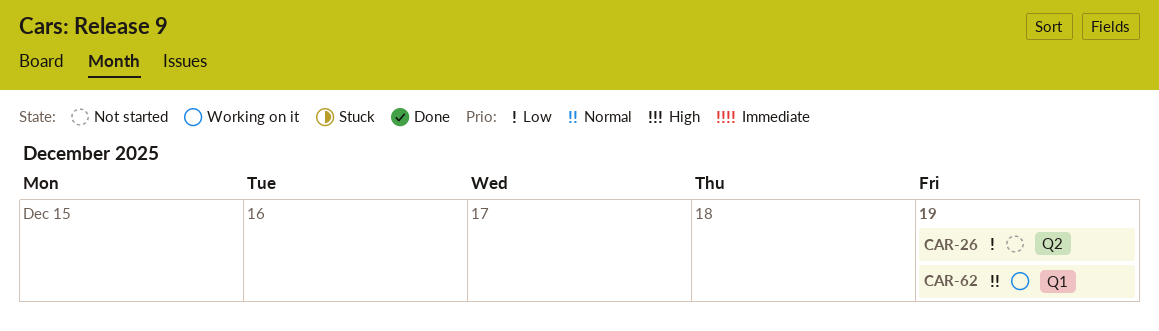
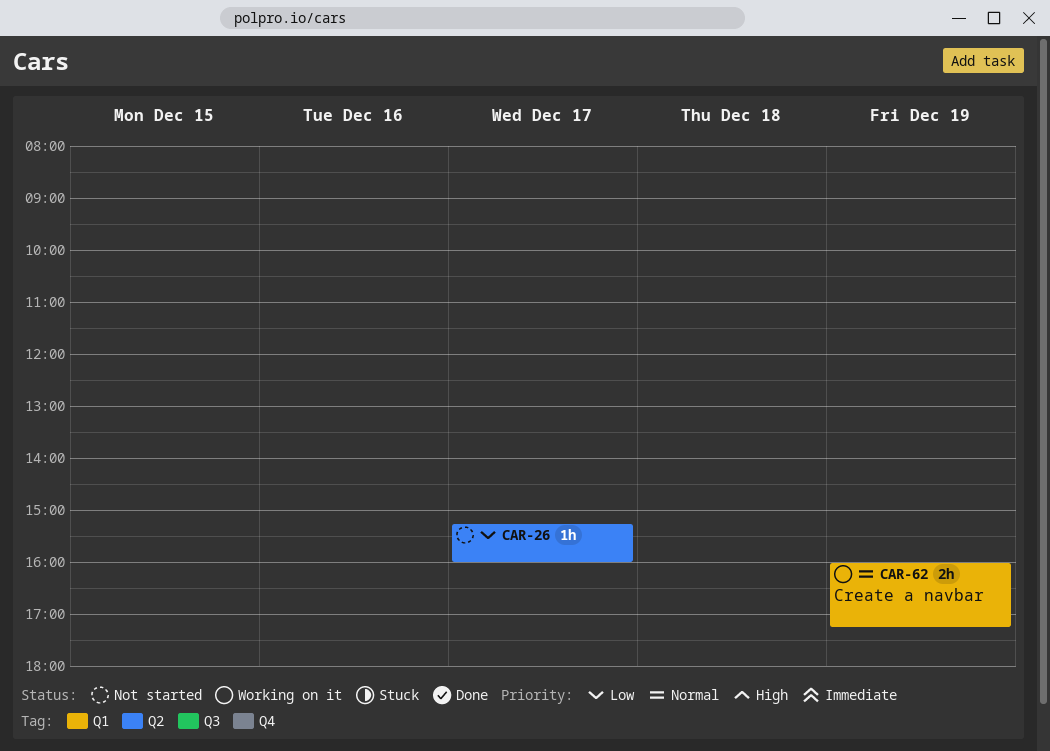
CAR-26, day: Dec 19 -> Dec 17

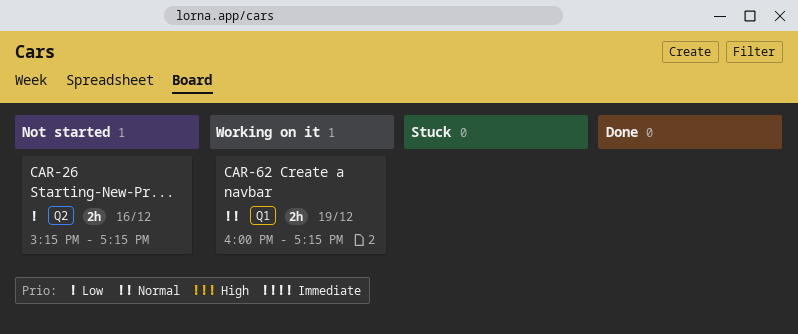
CAR-26, estimate: 1h -> 2h
CAR-26, day: Dec 17 -> Dec 16
CAR-26, ends: 16:00 -> 17:15

